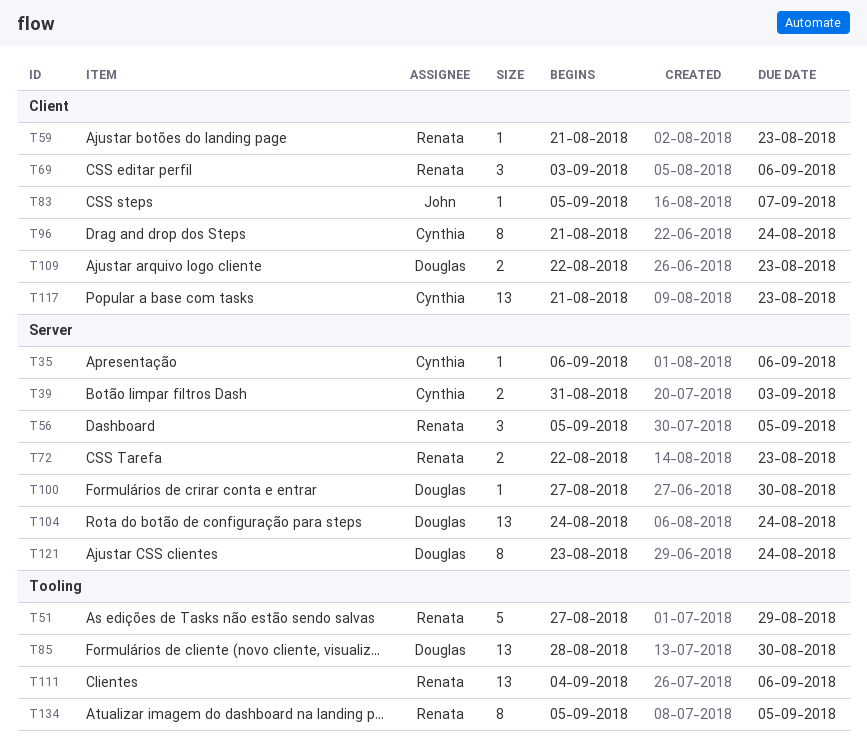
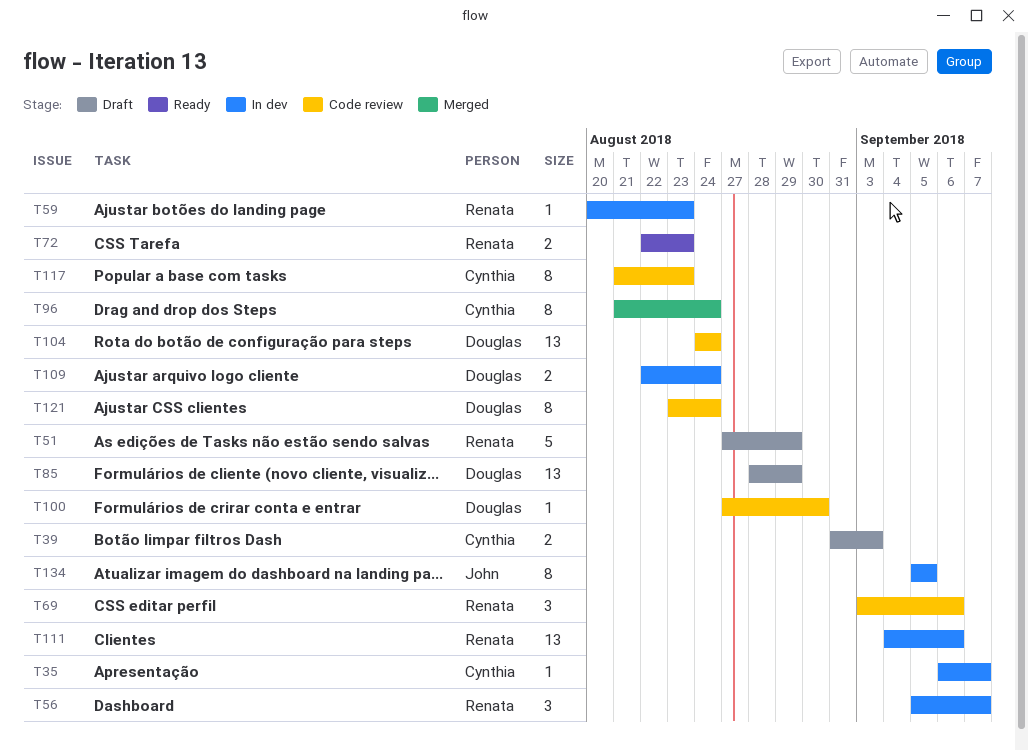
T35, due: Sep 6 -> Sep 7
T56, due: Sep 5 -> Sep 7
T59, start: Aug 21 -> Aug 20
T83: present -> none
T85, due: Aug 30 -> Aug 29
T109, due: Aug 23 -> Aug 24
T117, estimate: 13 -> 8
T134, owner: Renata -> John

